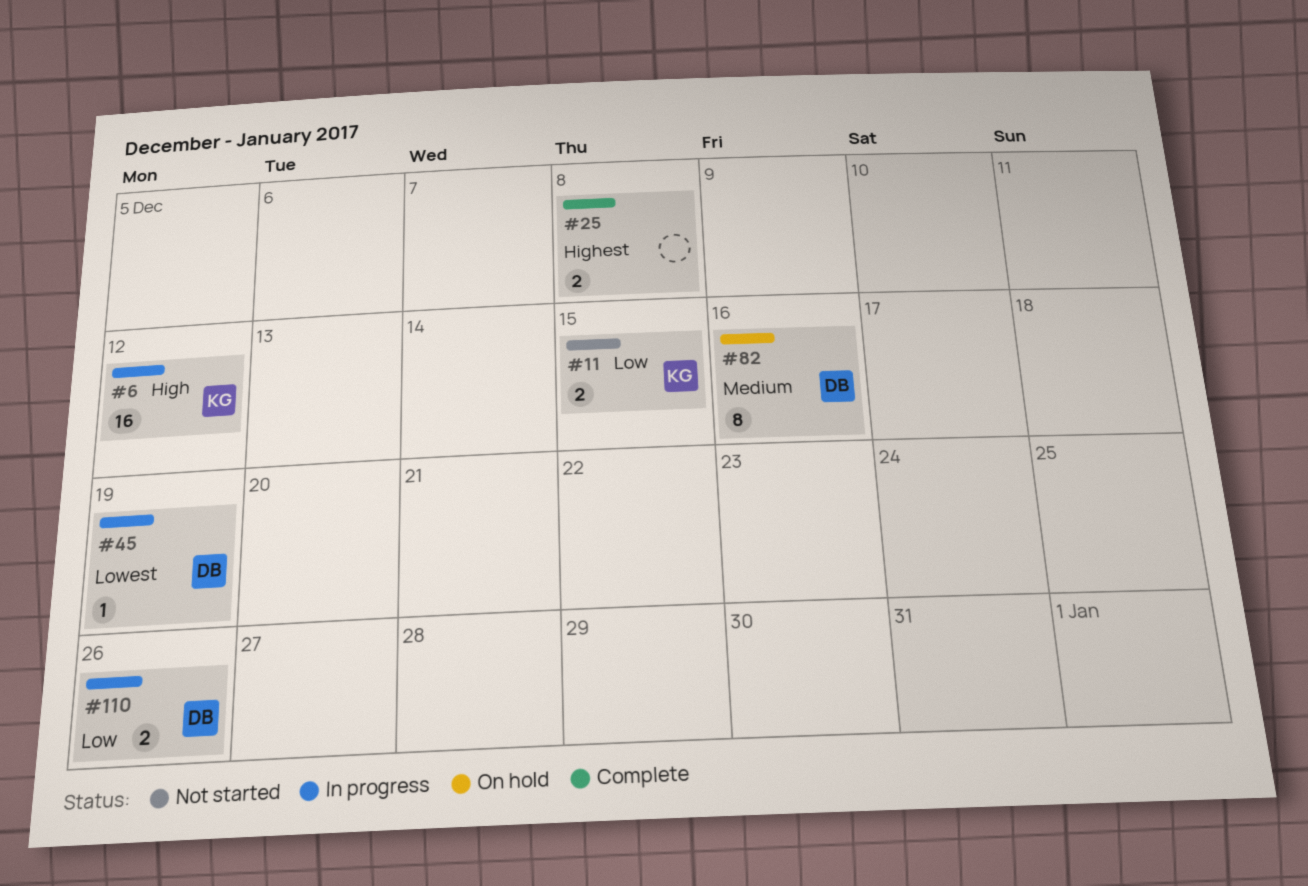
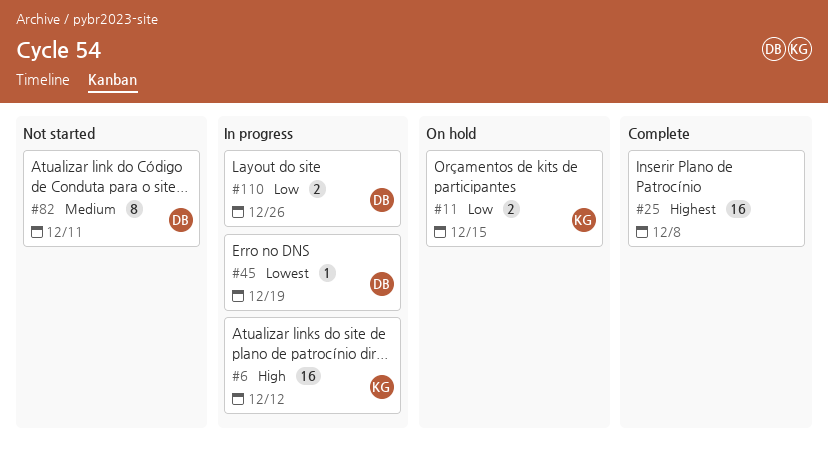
#11, status: Not started -> On hold
#25, estimate: 2 -> 16
#82, status: On hold -> Not started
#82, due: Dec 16 -> Dec 11

